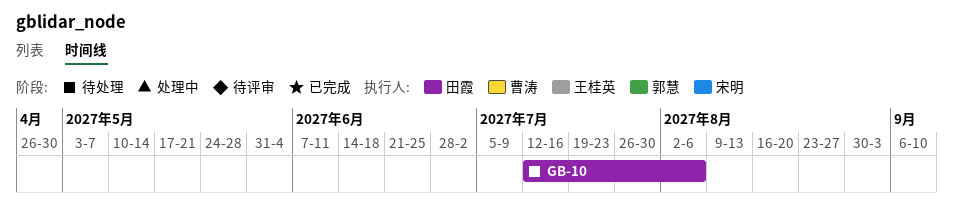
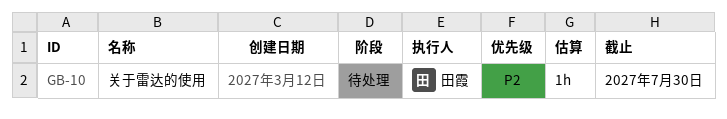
GB-10, due: Aug 6 -> Jul 30

